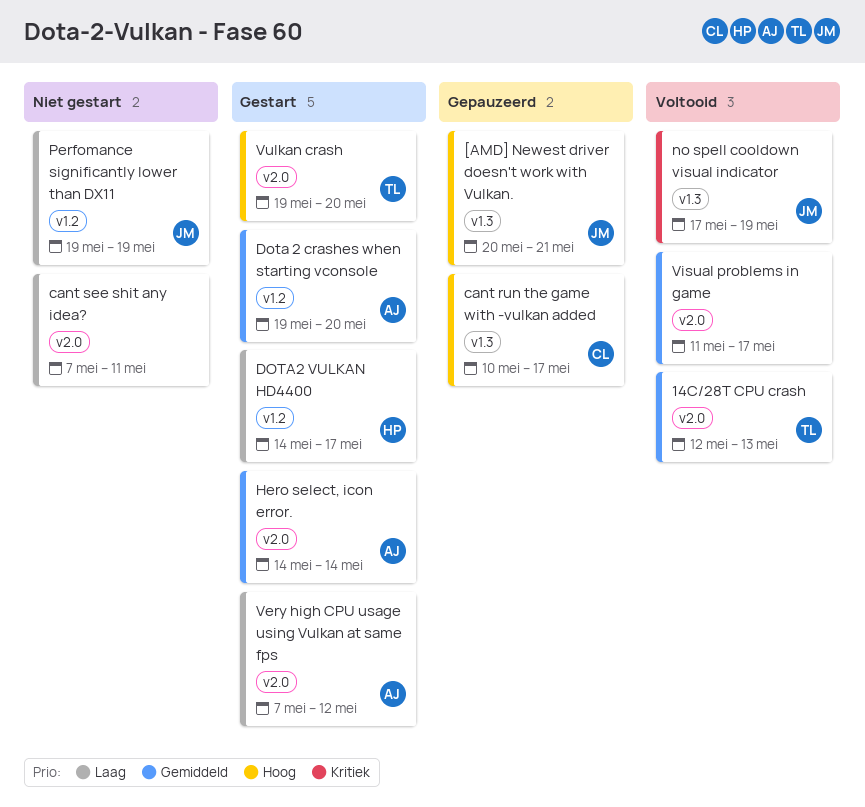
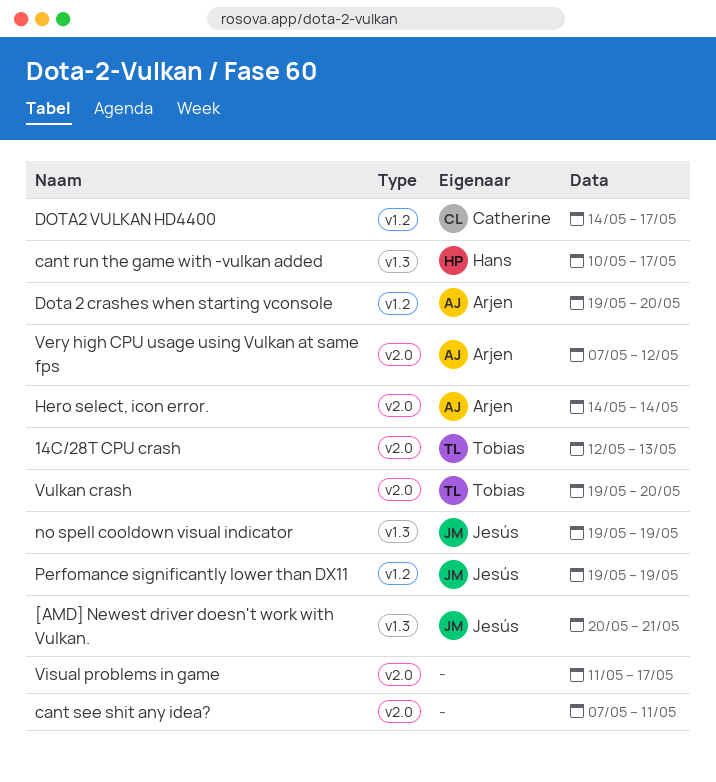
cant run the game with -vulkan added, owner: Catherine -> Hans
DOTA2 VULKAN HD4400, owner: Hans -> Catherine
no spell cooldown visual indicator, start: May 17 -> May 19

